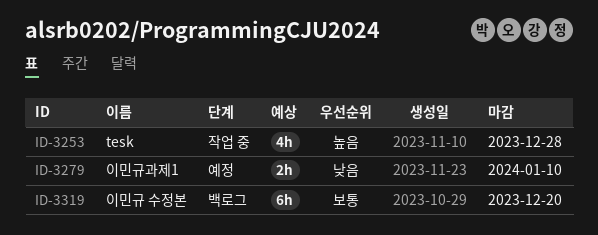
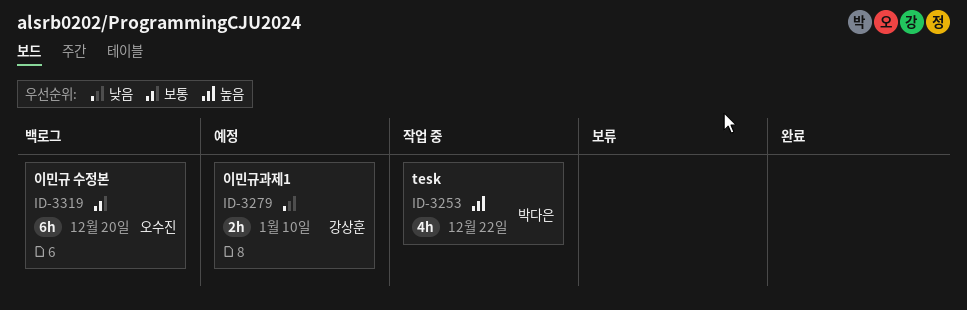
ID-3253, due: Dec 28 -> Dec 22

